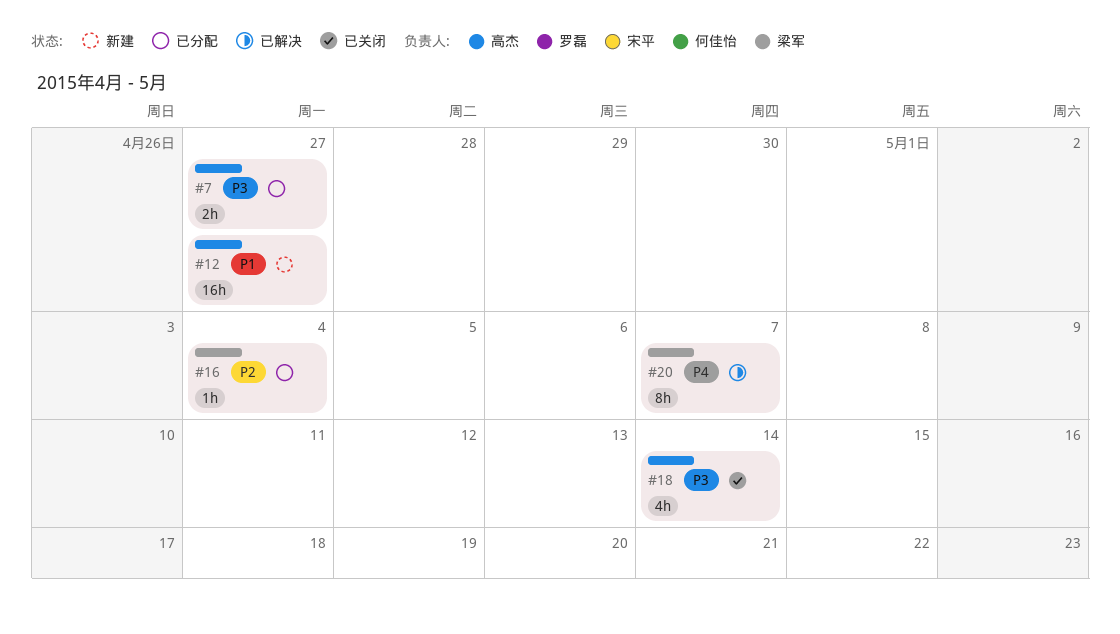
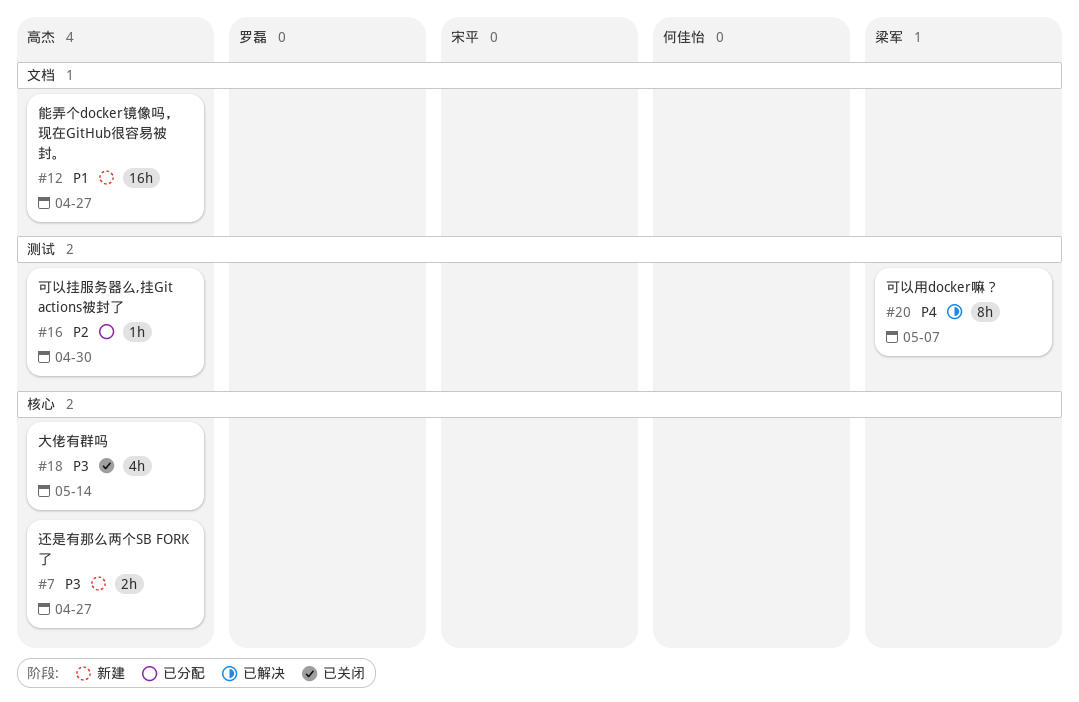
#7, status: 已分配 -> 新建
#16, owner: 梁军 -> 高杰
#16, due: May 4 -> Apr 30

